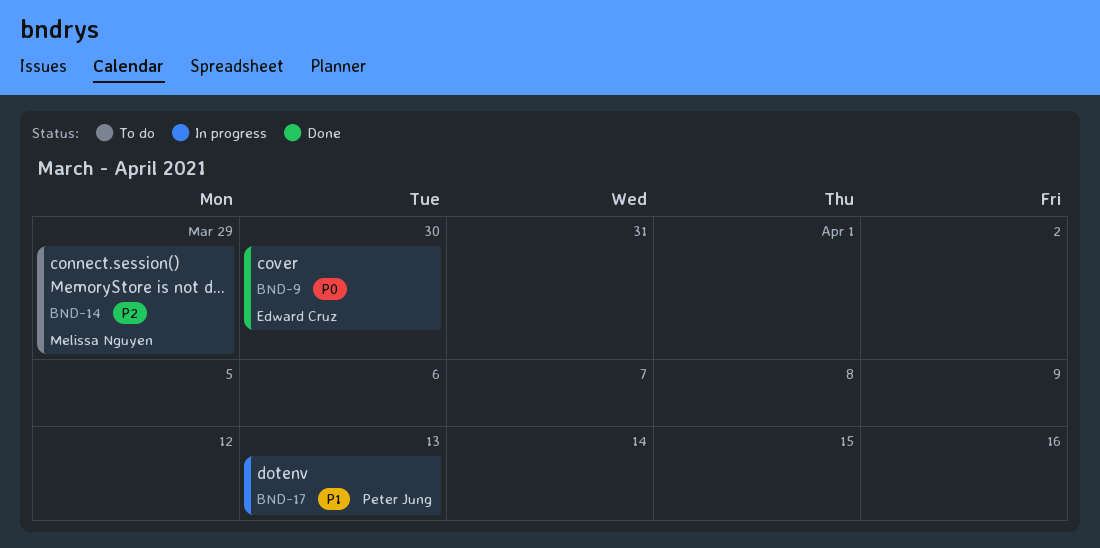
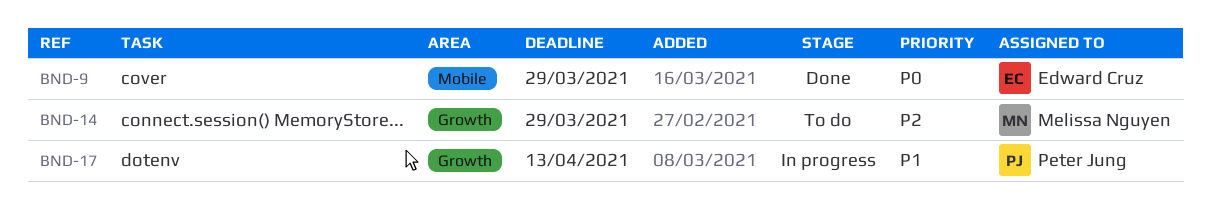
BND-9, due: Mar 30 -> Mar 29

